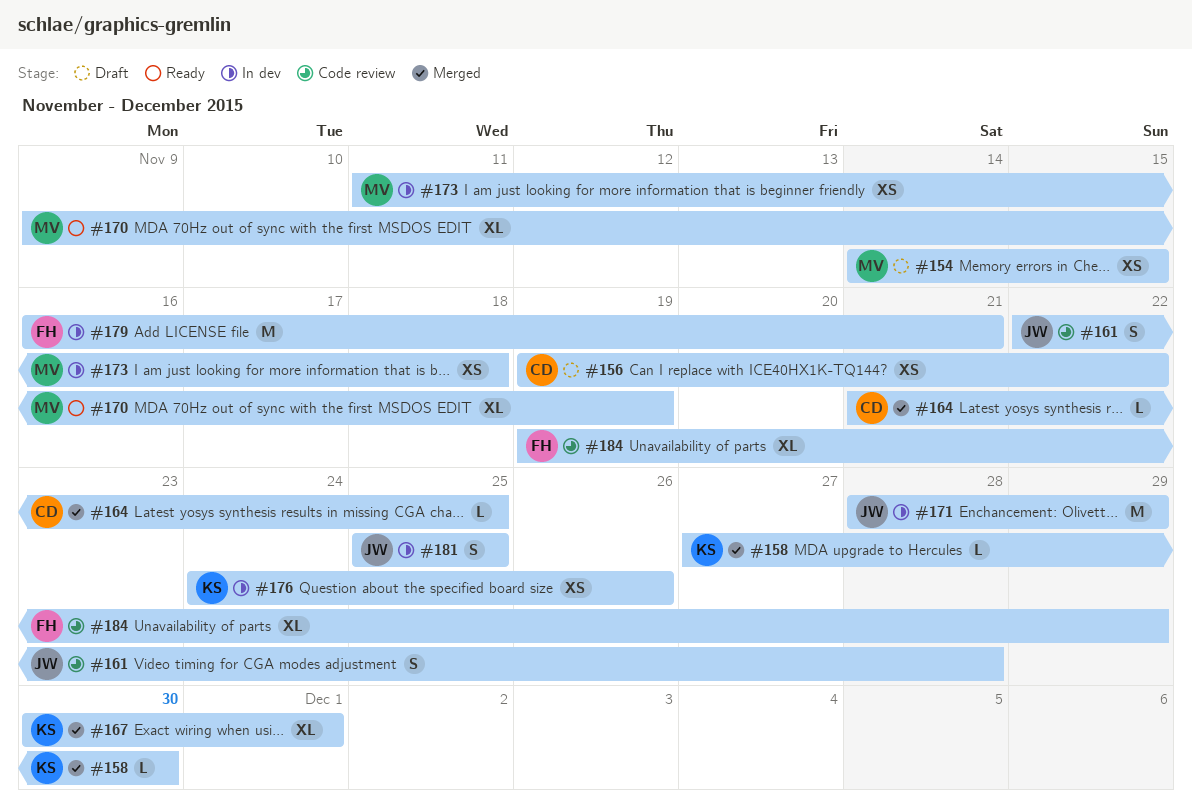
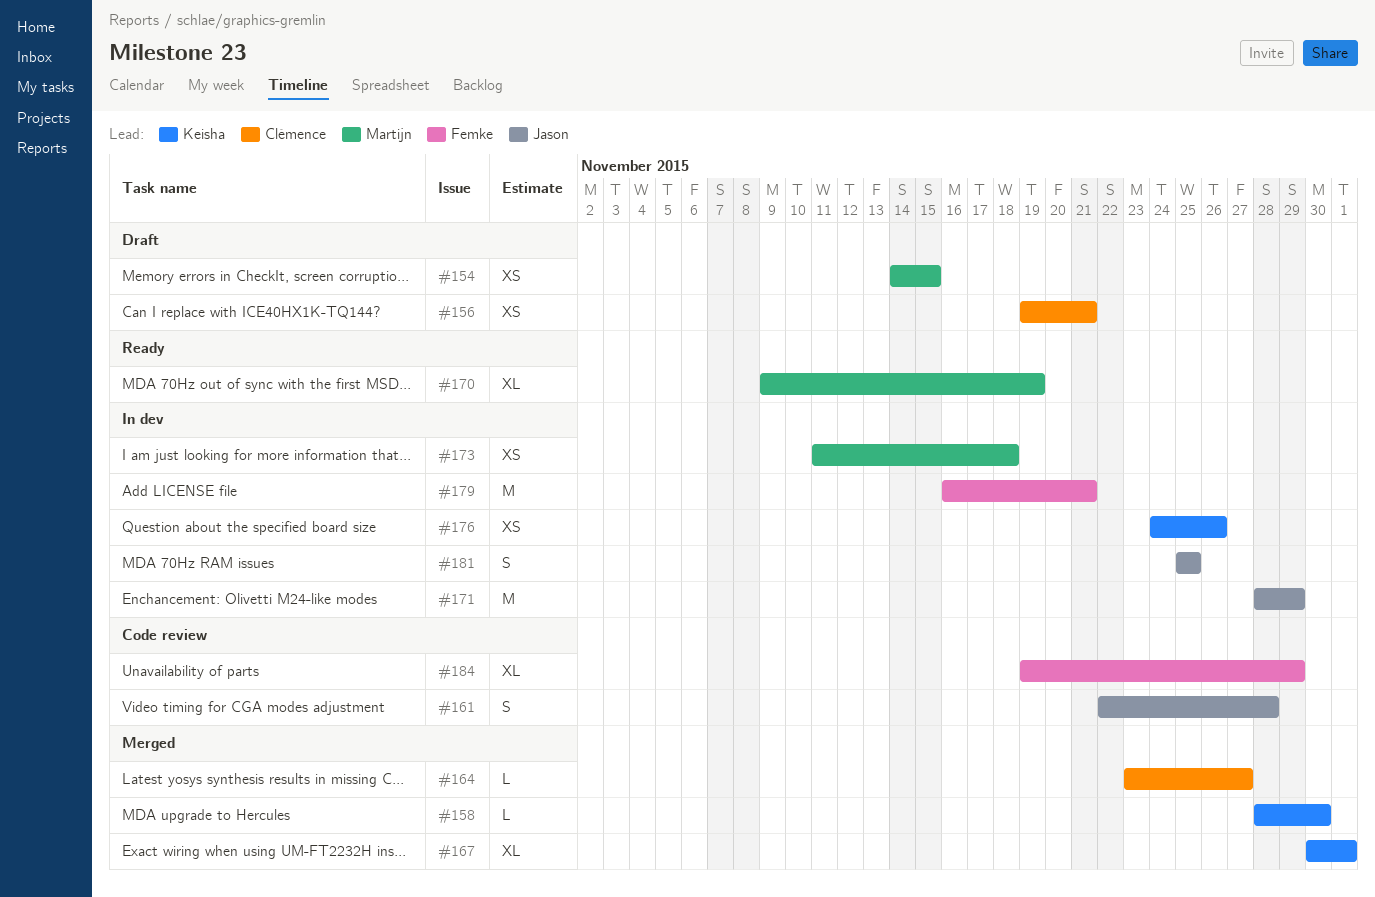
#156, due: Nov 22 -> Nov 21
#158, start: Nov 27 -> Nov 28
#164, start: Nov 21 -> Nov 23
#164, due: Nov 25 -> Nov 27

